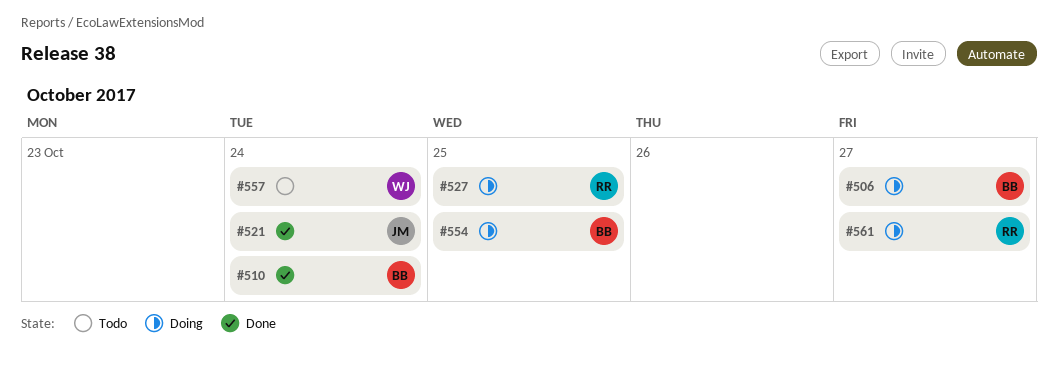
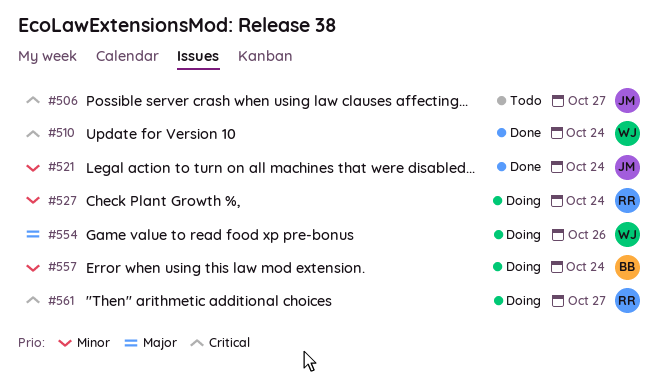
#506, status: Doing -> Todo
#506, owner: BB -> JM
#510, owner: BB -> WJ
#527, due: Oct 25 -> Oct 24
#554, owner: BB -> WJ
#554, due: Oct 25 -> Oct 26
#557, status: Todo -> Doing
#557, owner: WJ -> BB

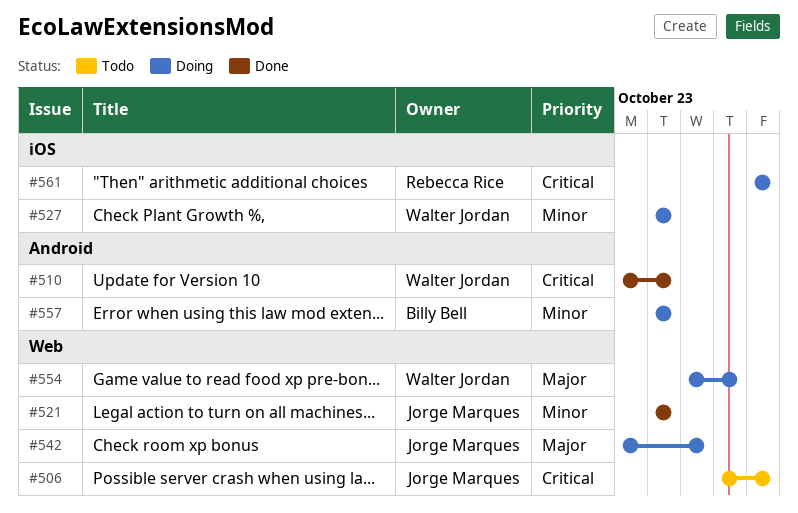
#527, owner: Rebecca Rice -> Walter Jordan
#542: none -> present

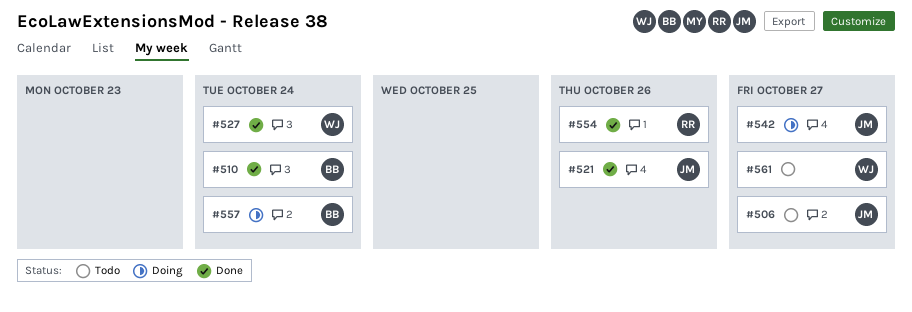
#510, owner: Walter Jordan -> Billy Bell
#521, due: Oct 24 -> Oct 26
#527, status: Doing -> Done
#542, due: Oct 25 -> Oct 27
#554, status: Doing -> Done
#554, owner: Walter Jordan -> Rebecca Rice
#561, status: Doing -> Todo
#561, owner: Rebecca Rice -> Walter Jordan

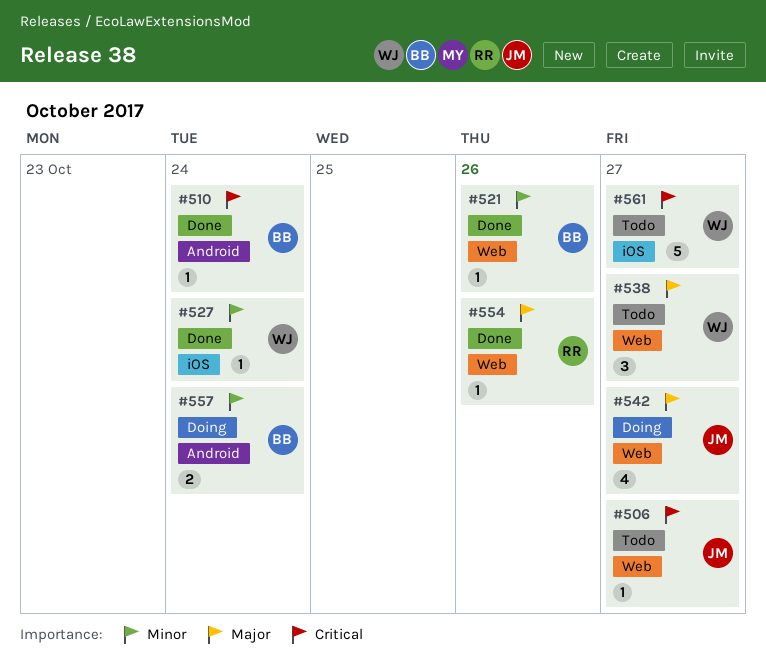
#521, owner: JM -> BB
#538: none -> present

